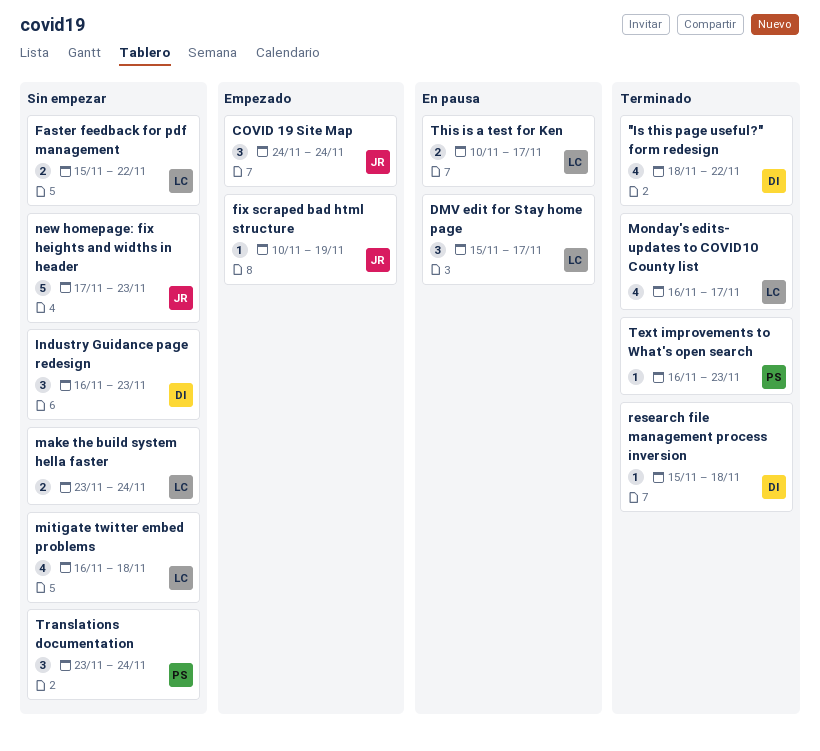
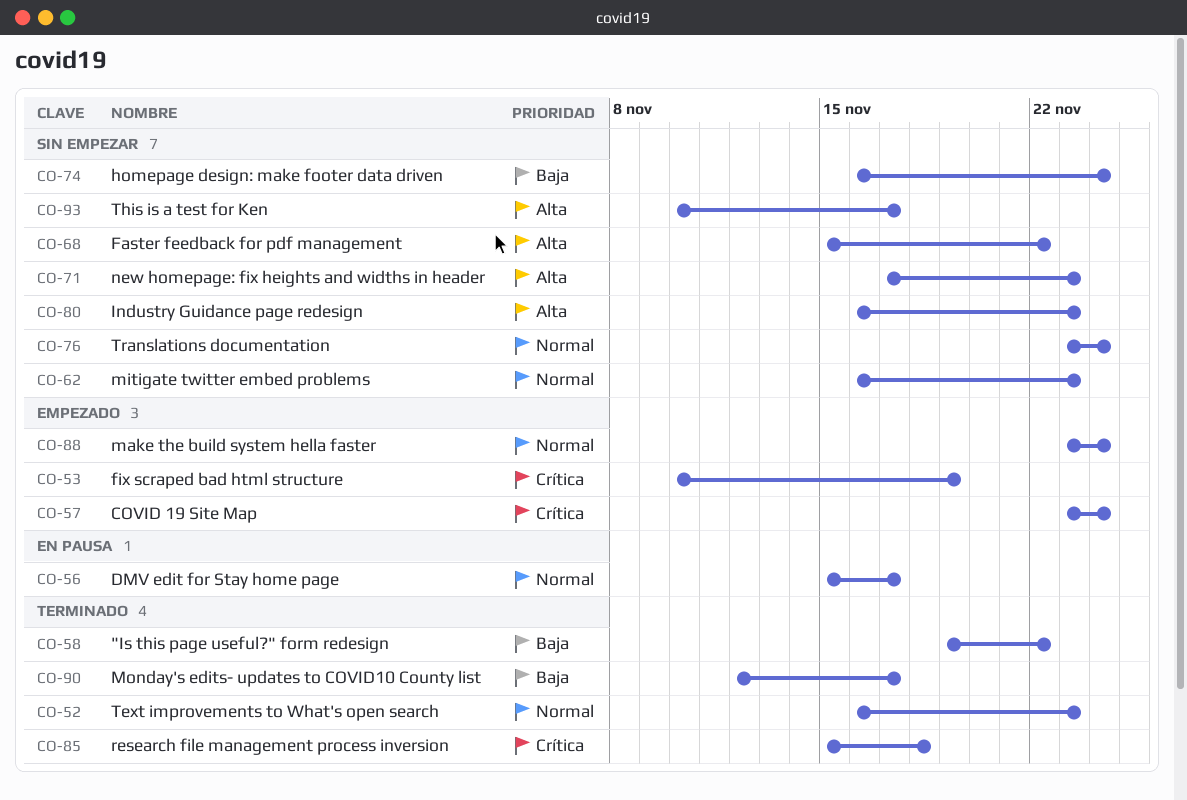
"Is this page useful?" form redesign, start: Nov 18 -> Nov 19
COVID 19 Site Map, start: Nov 24 -> Nov 23
homepage design: make footer data driven: none -> present
make the build system hella faster, status: Sin empezar -> Empezado
mitigate twitter embed problems, due: Nov 18 -> Nov 23
Monday's edits- updates to COVID10 County list, start: Nov 16 -> Nov 12
This is a test for Ken, status: En pausa -> Sin empezar

